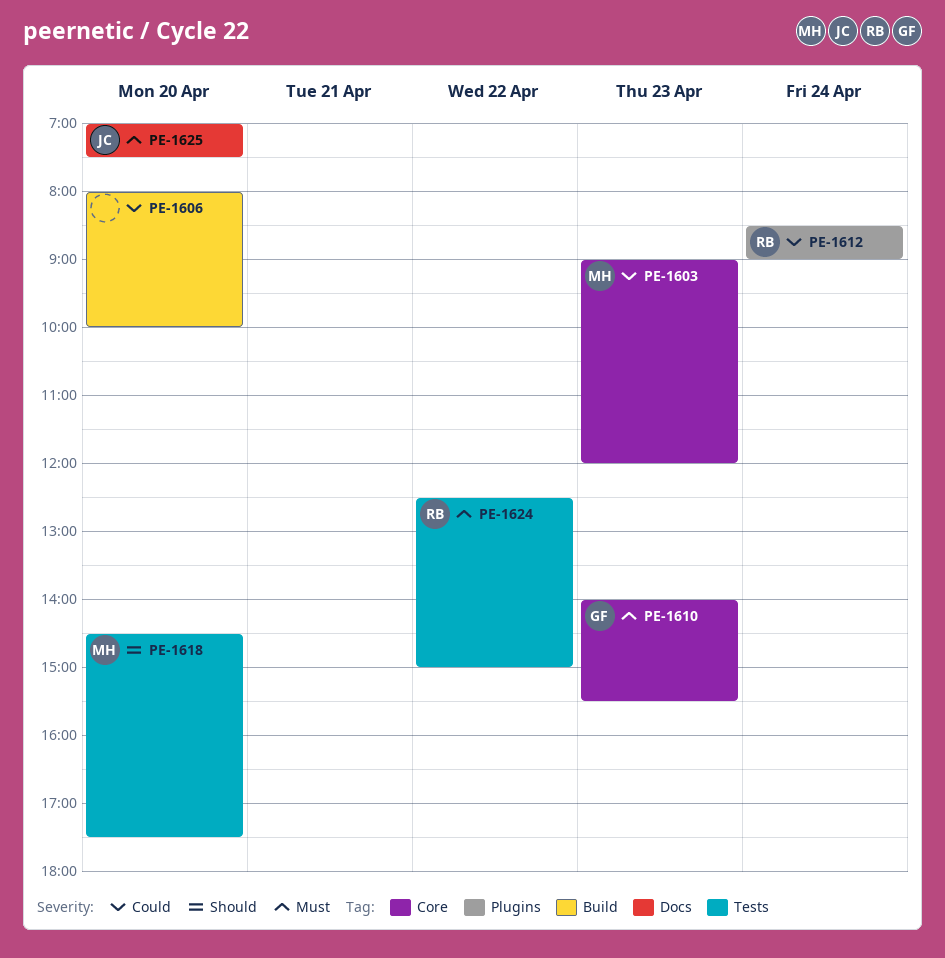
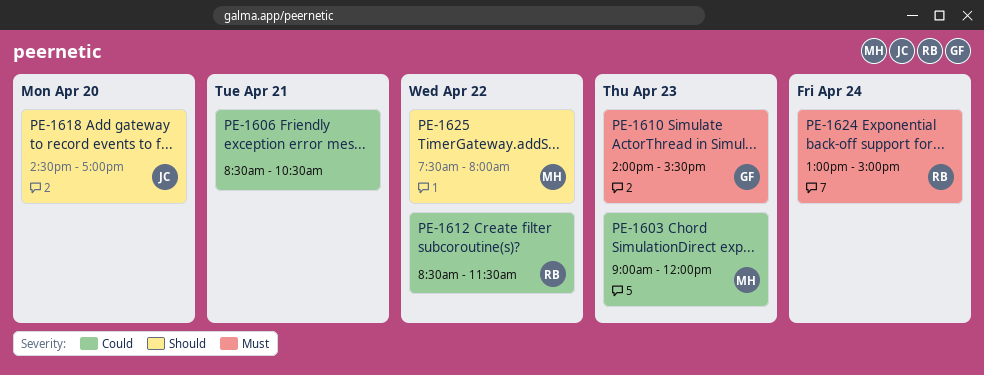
PE-1606, day: Apr 20 -> Apr 21
PE-1606, begins: 08:00 -> 08:30
PE-1606, ends: 10:00 -> 10:30
PE-1612, day: Apr 24 -> Apr 22
PE-1612, ends: 09:00 -> 11:30
PE-1618, owner: MH -> JC
PE-1618, ends: 17:30 -> 17:00
PE-1624, day: Apr 22 -> Apr 24
PE-1624, begins: 12:30 -> 13:00
PE-1625, owner: JC -> MH
PE-1625, priority: Must -> Should
PE-1625, day: Apr 20 -> Apr 22
PE-1625, begins: 07:00 -> 07:30
PE-1625, ends: 07:30 -> 08:00

